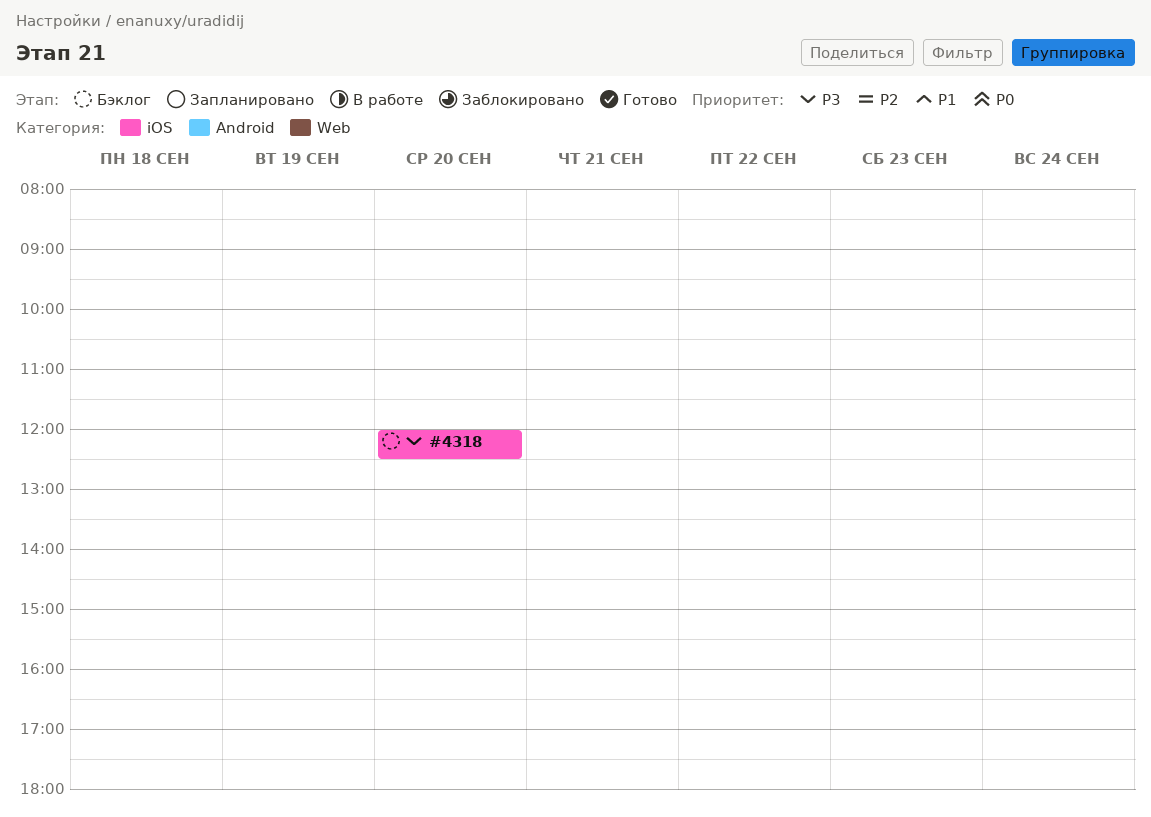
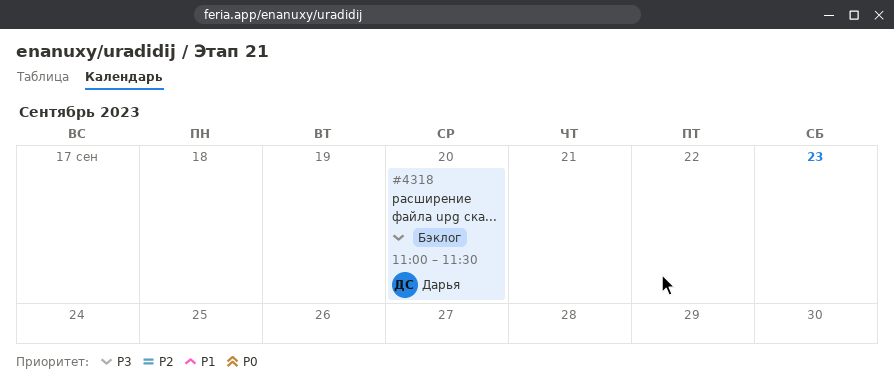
#4318, begins: 12:00 -> 11:00
#4318, ends: 12:30 -> 11:30

